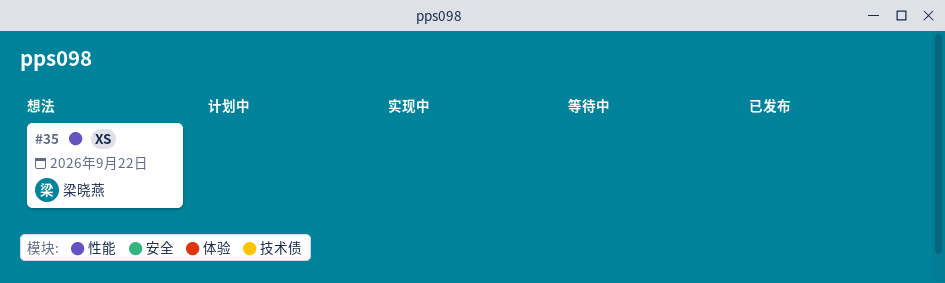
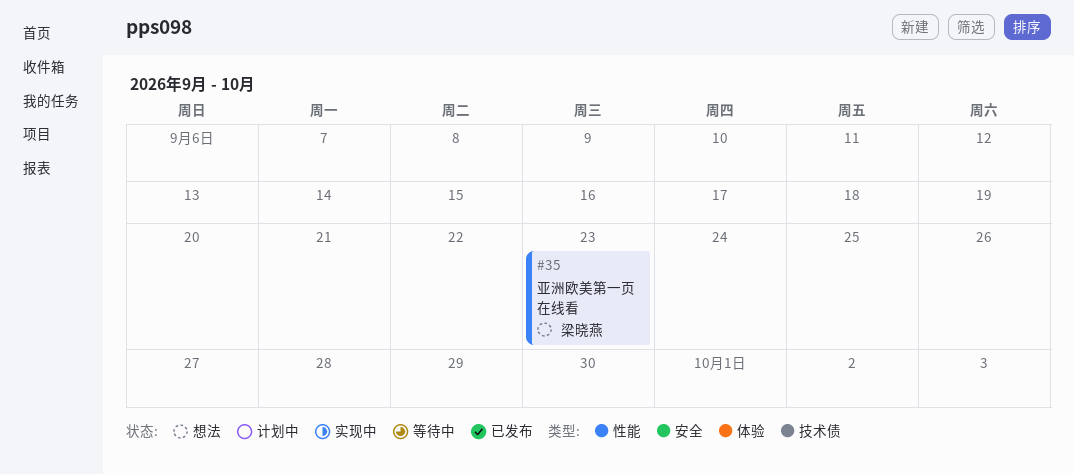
#35, due: Sep 22 -> Sep 23

